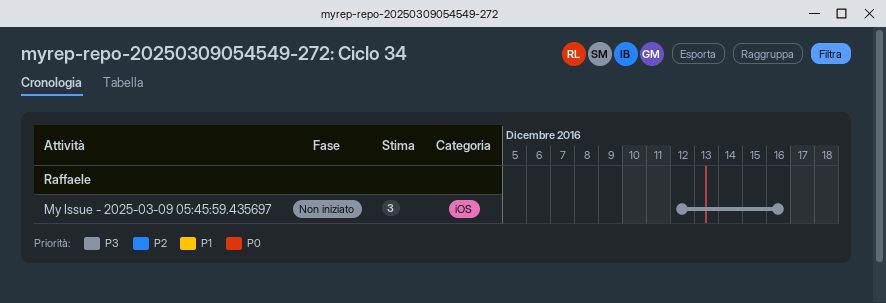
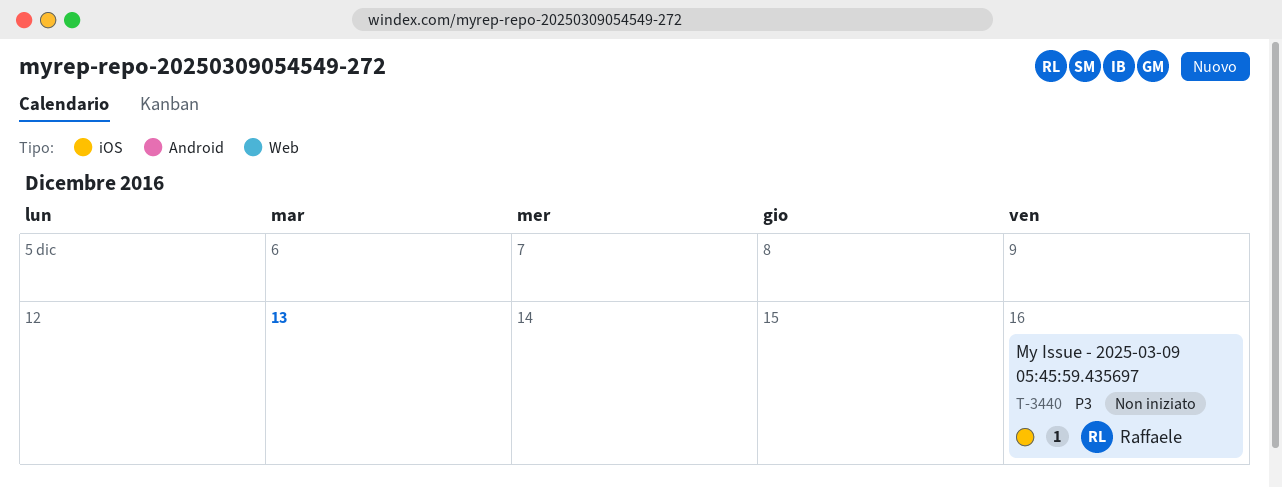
My Issue - 2025-03-09 05:45:59.435697, estimate: 3 -> 1

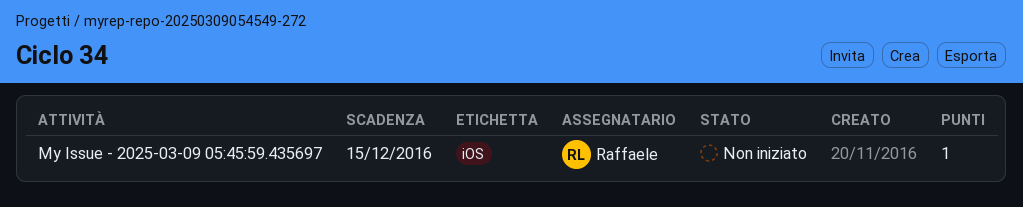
My Issue - 2025-03-09 05:45:59.435697, due: Dec 16 -> Dec 15

